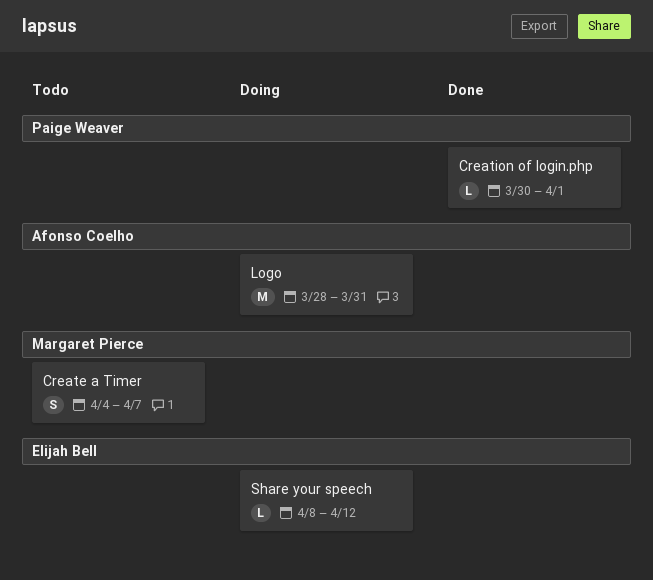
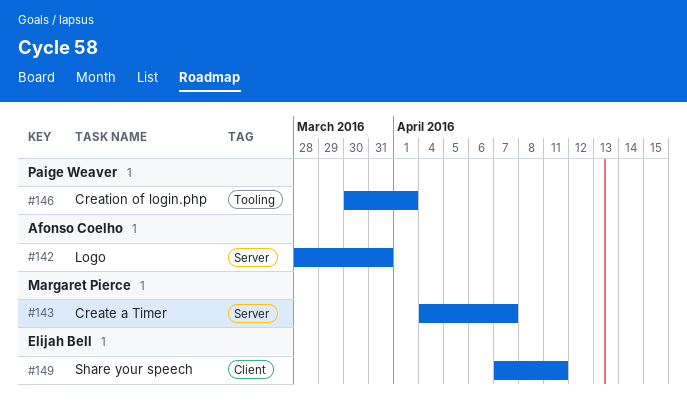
Share your speech, start: Apr 8 -> Apr 7
Share your speech, due: Apr 12 -> Apr 11

